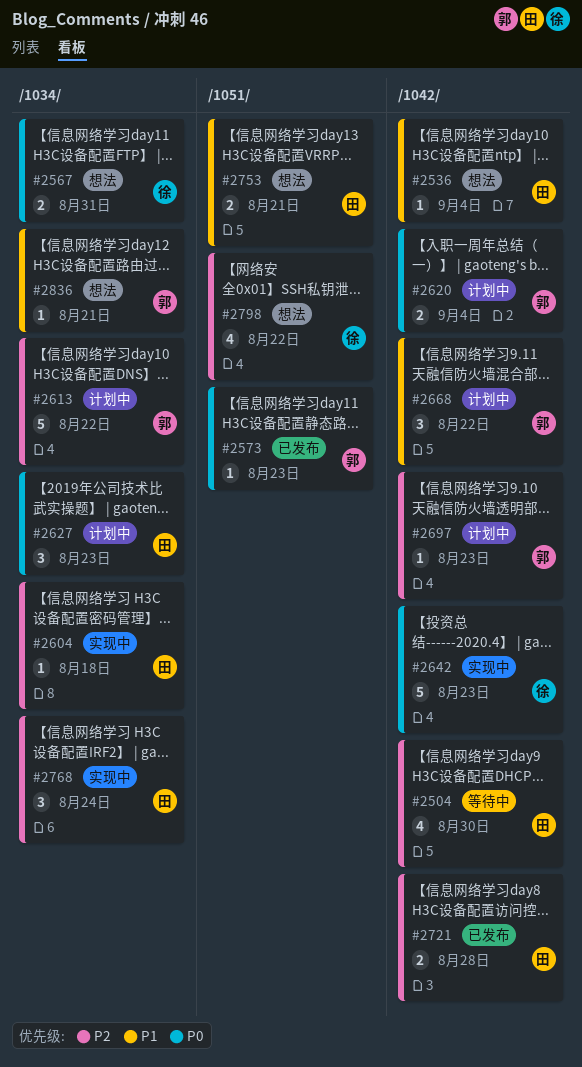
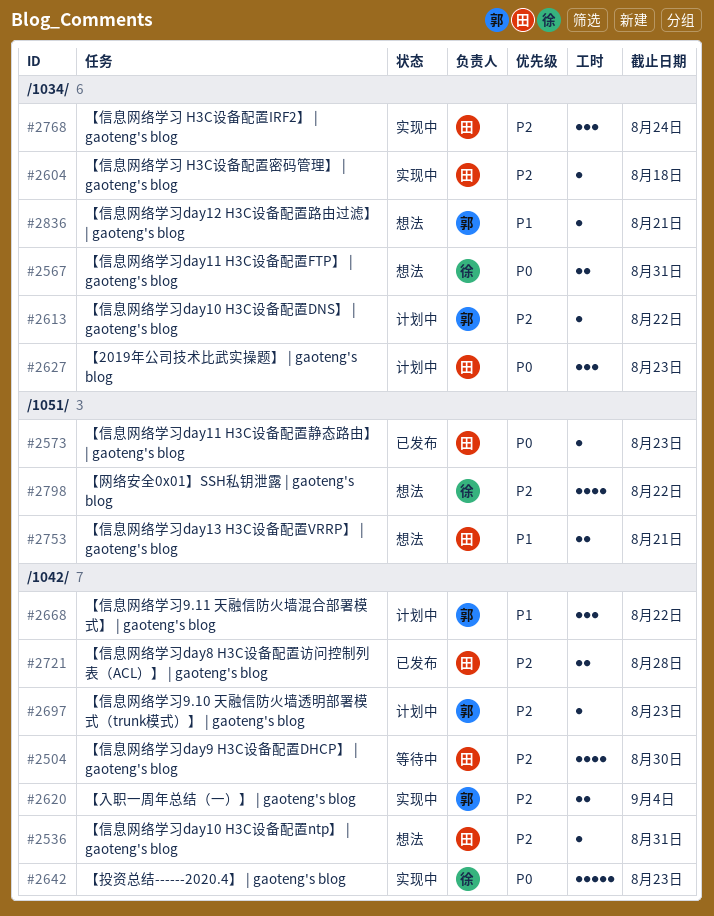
#2536, priority: P1 -> P2
#2536, due: Sep 4 -> Aug 31
#2573, owner: 郭 -> 田
#2613, estimate: 5 -> 1
#2620, status: 计划中 -> 实现中
#2620, priority: P0 -> P2

